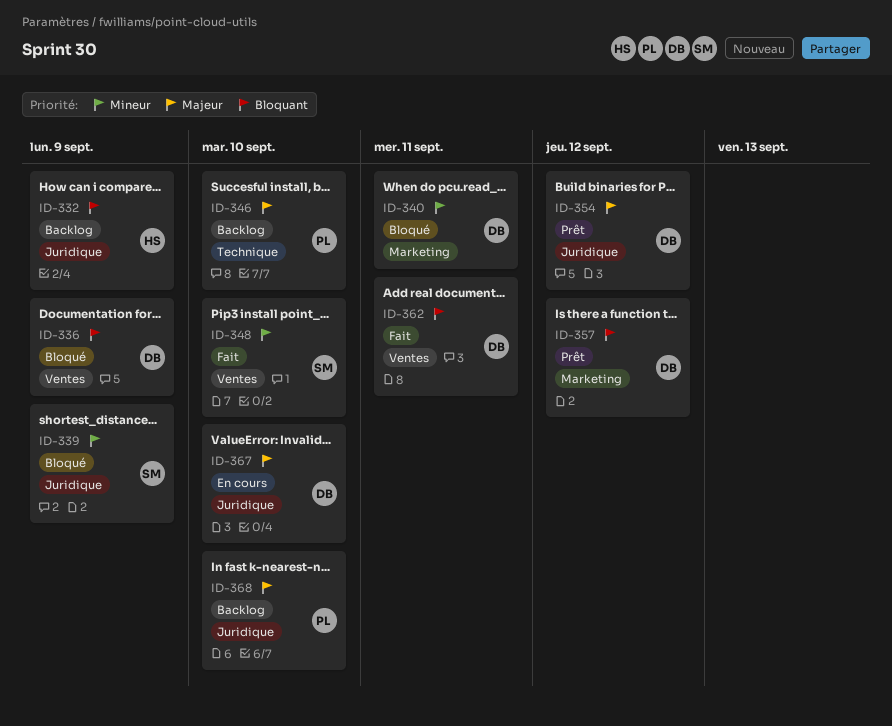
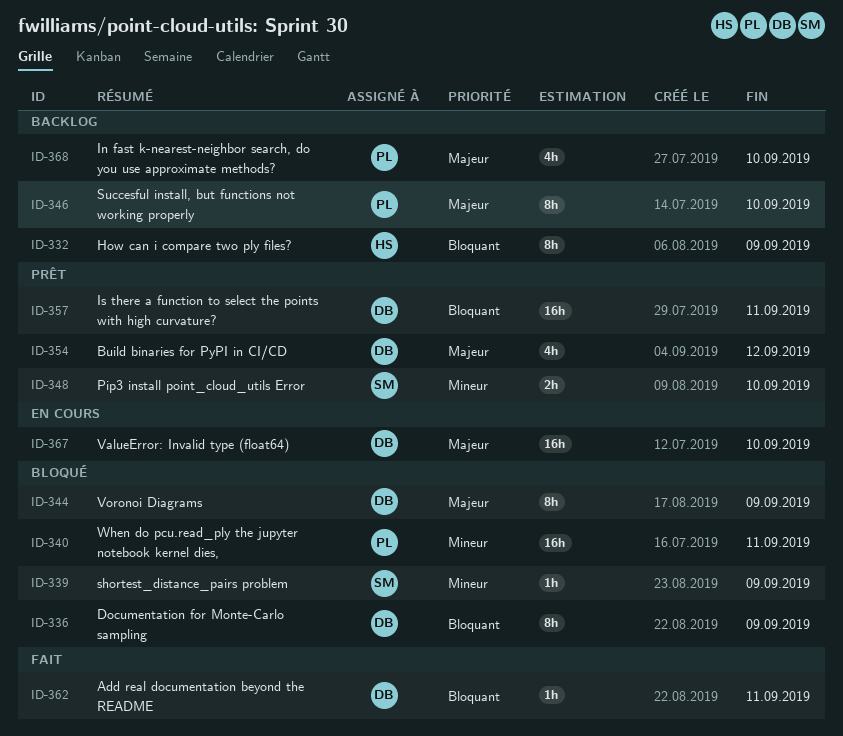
ID-340, owner: DB -> PL
ID-344: none -> present
ID-348, status: Fait -> Prêt
ID-357, due: Sep 12 -> Sep 11

